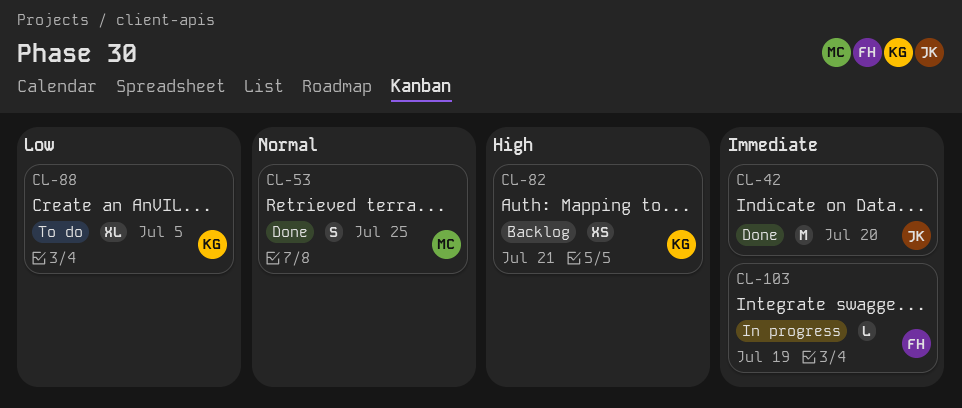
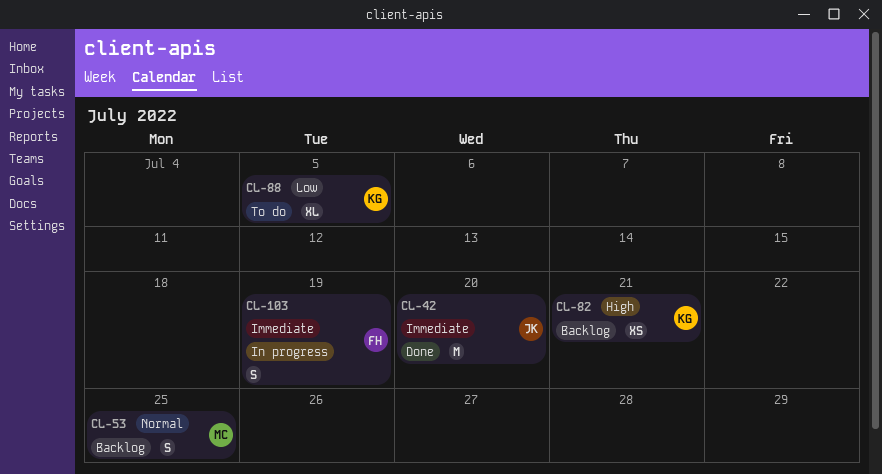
CL-53, status: Done -> Backlog
CL-103, estimate: L -> S

